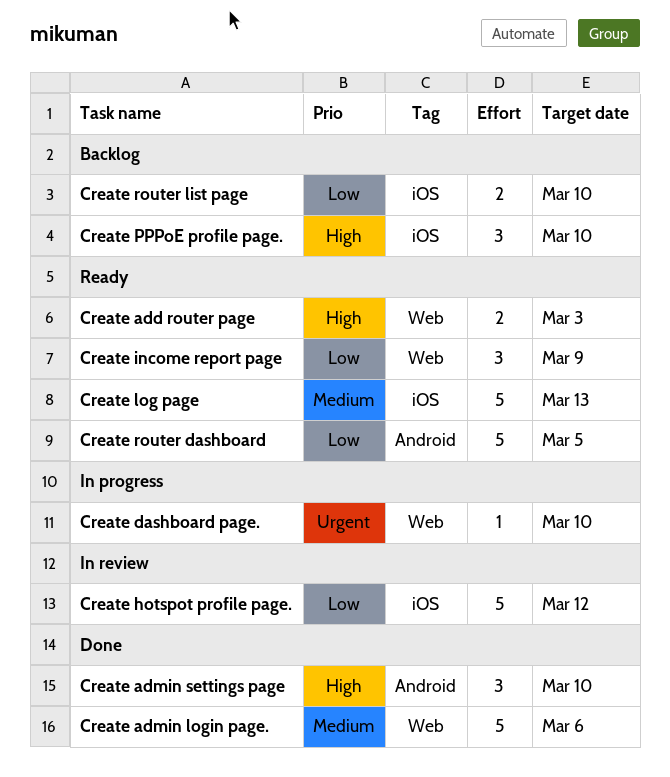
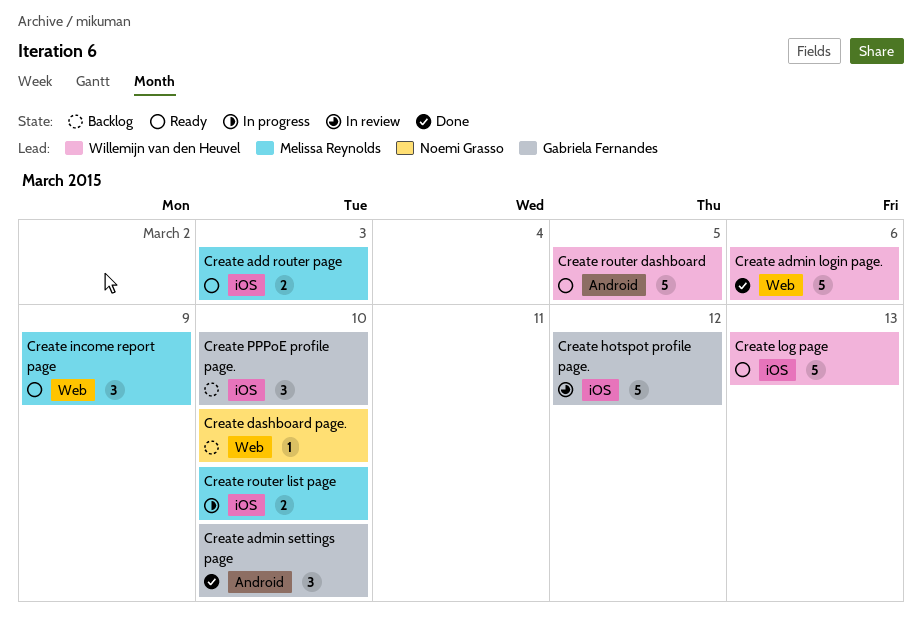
Create add router page, label: Web -> iOS
Create dashboard page., status: In progress -> Backlog
Create router list page, status: Backlog -> In progress

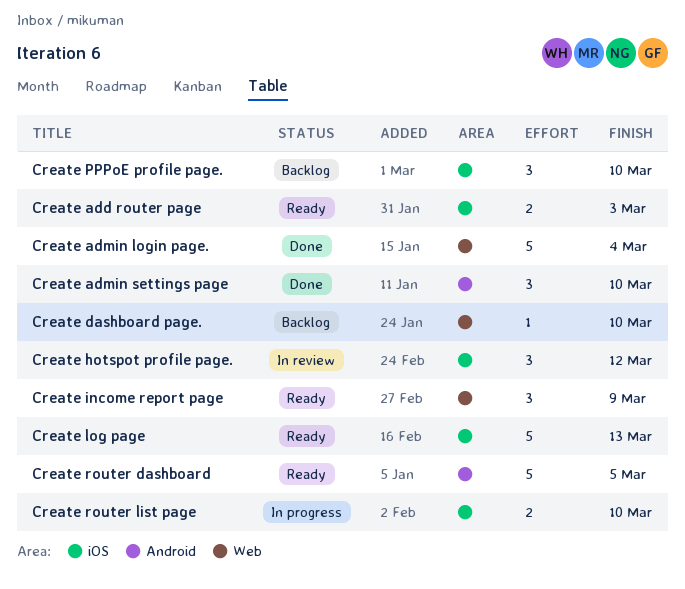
Create admin login page., due: Mar 6 -> Mar 4
Create hotspot profile page., estimate: 5 -> 3

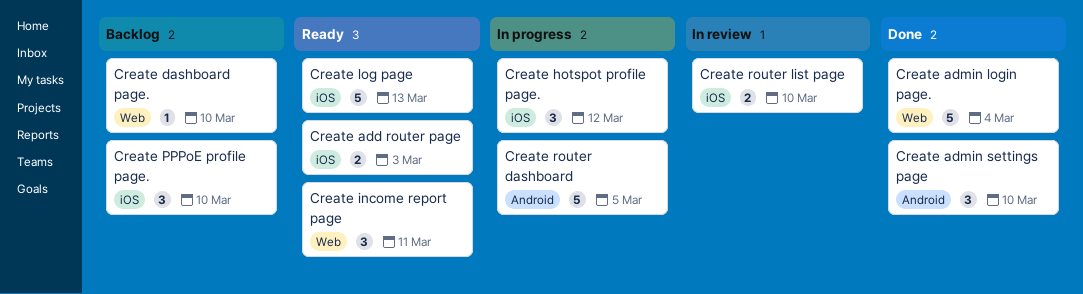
Create hotspot profile page., status: In review -> In progress
Create income report page, due: Mar 9 -> Mar 11
Create router dashboard, status: Ready -> In progress
Create router list page, status: In progress -> In review

